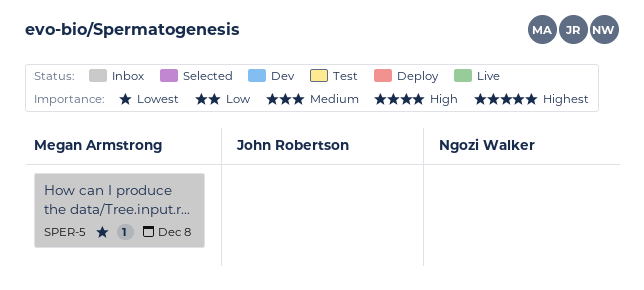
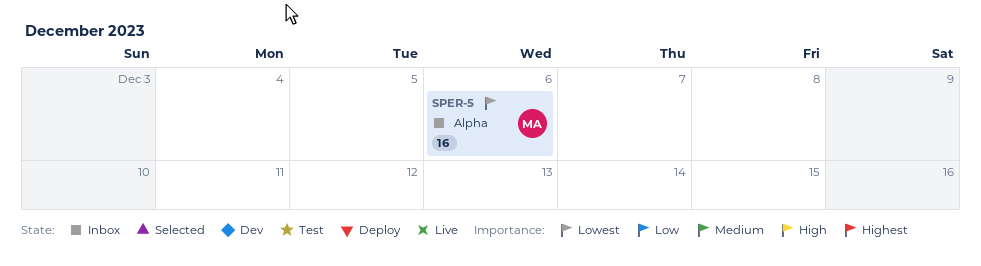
SPER-5, estimate: 1 -> 16
SPER-5, due: Dec 8 -> Dec 6

